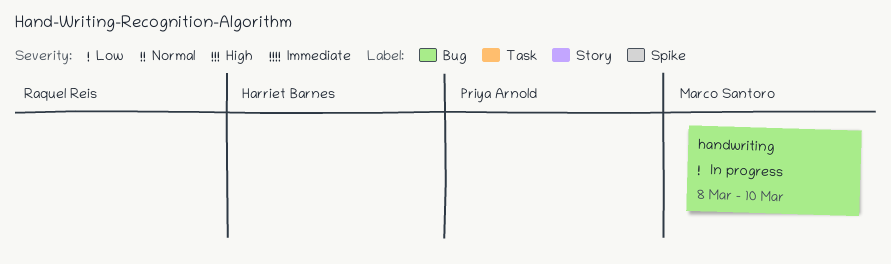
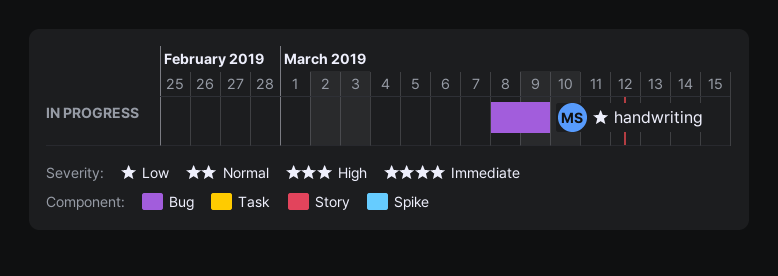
handwriting, due: Mar 10 -> Mar 9

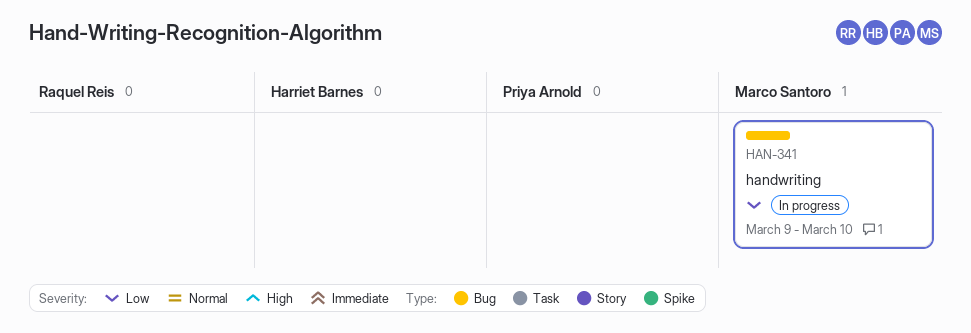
handwriting, start: Mar 8 -> Mar 9
handwriting, due: Mar 9 -> Mar 10

